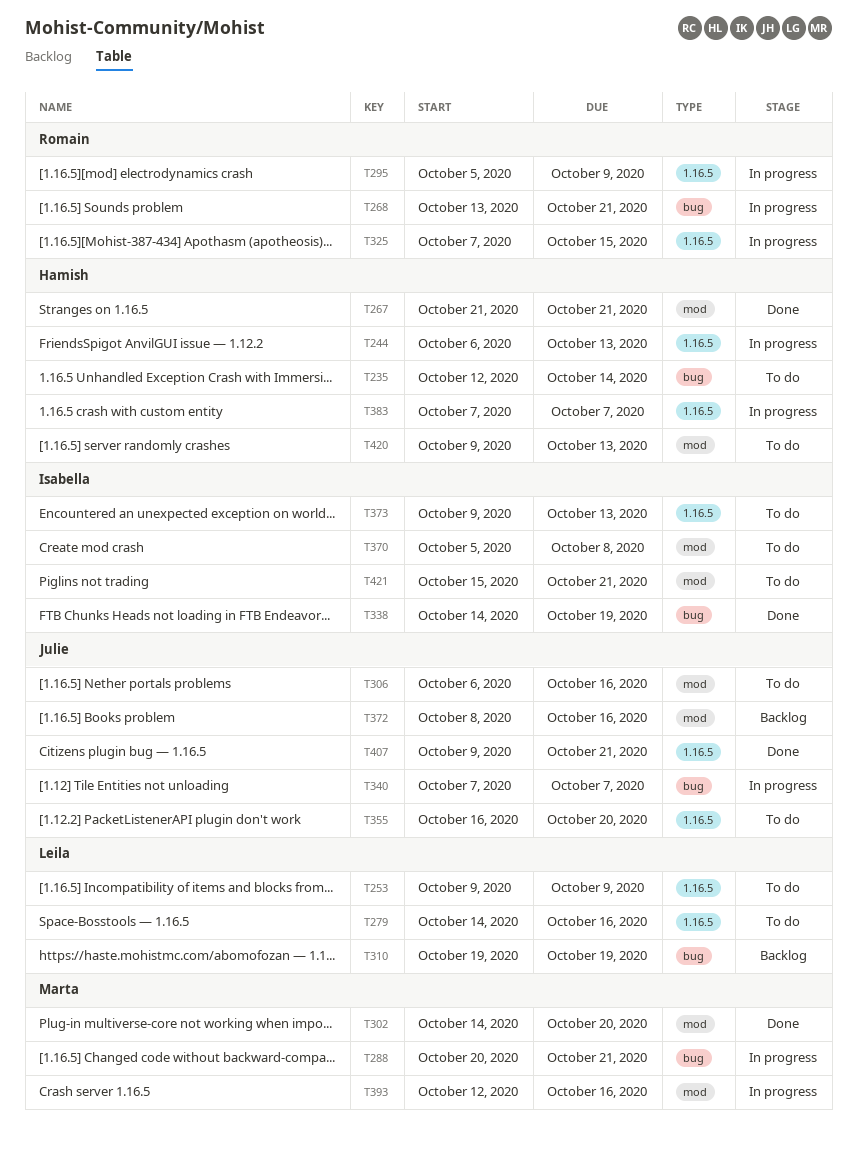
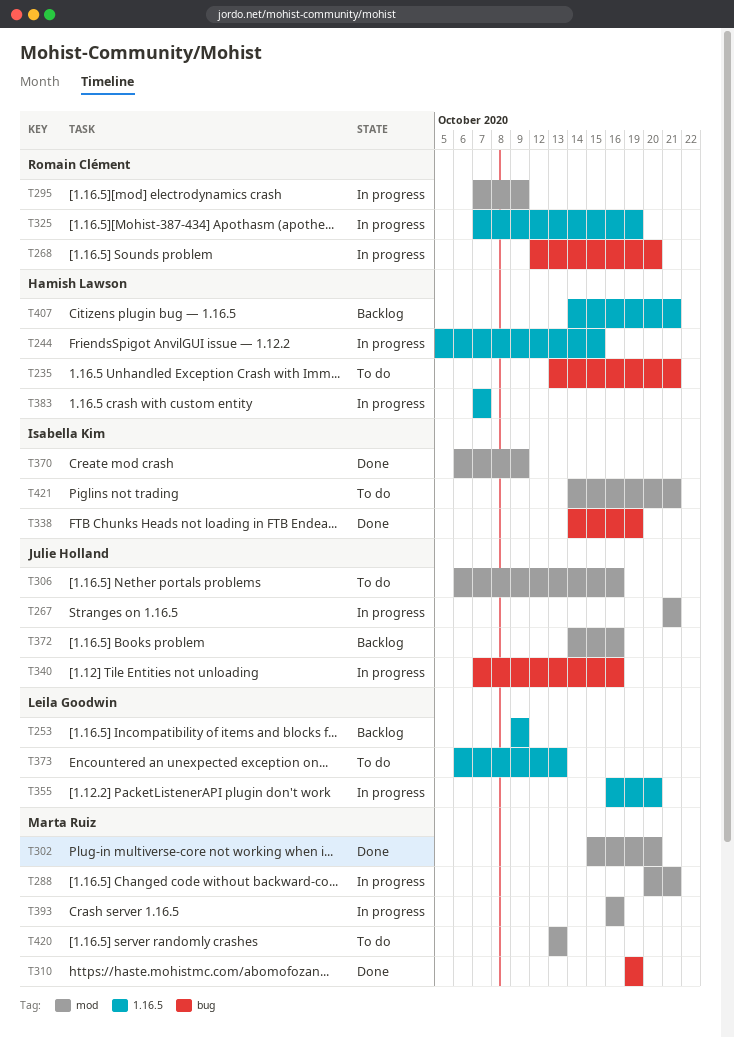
T235, start: Oct 12 -> Oct 13
T235, due: Oct 14 -> Oct 21
T244, start: Oct 6 -> Oct 5
T244, due: Oct 13 -> Oct 15
T253, status: To do -> Backlog
T267, status: Done -> In progress
T267, owner: Hamish Lawson -> Julie Holland
T268, start: Oct 13 -> Oct 12
T268, due: Oct 21 -> Oct 20
T279: present -> none
T288, label: bug -> mod
T295, label: 1.16.5 -> mod
T295, start: Oct 5 -> Oct 7
T302, start: Oct 14 -> Oct 15
T310, status: Backlog -> Done
T310, owner: Leila Goodwin -> Marta Ruiz
T325, due: Oct 15 -> Oct 19
T340, due: Oct 7 -> Oct 16
T355, status: To do -> In progress
T355, owner: Julie Holland -> Leila Goodwin
T370, status: To do -> Done
T370, start: Oct 5 -> Oct 6
T370, due: Oct 8 -> Oct 9
T372, start: Oct 8 -> Oct 14
T373, owner: Isabella Kim -> Leila Goodwin
T373, start: Oct 9 -> Oct 6
T393, start: Oct 12 -> Oct 16
T407, status: Done -> Backlog
T407, owner: Julie Holland -> Hamish Lawson
T407, start: Oct 9 -> Oct 14
T420, owner: Hamish Lawson -> Marta Ruiz
T420, start: Oct 9 -> Oct 13
T421, start: Oct 15 -> Oct 14

